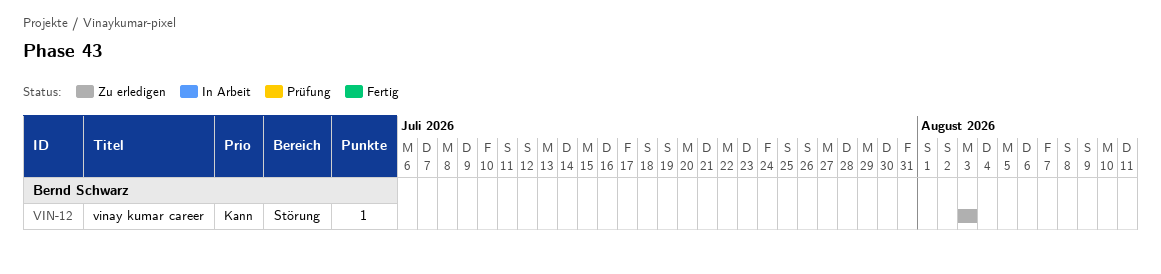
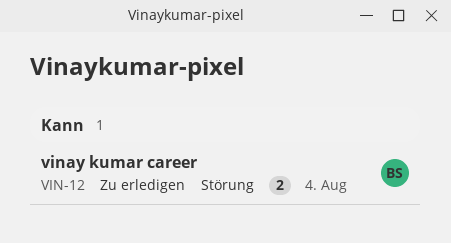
VIN-12, estimate: 1 -> 2
VIN-12, due: Aug 3 -> Aug 4

